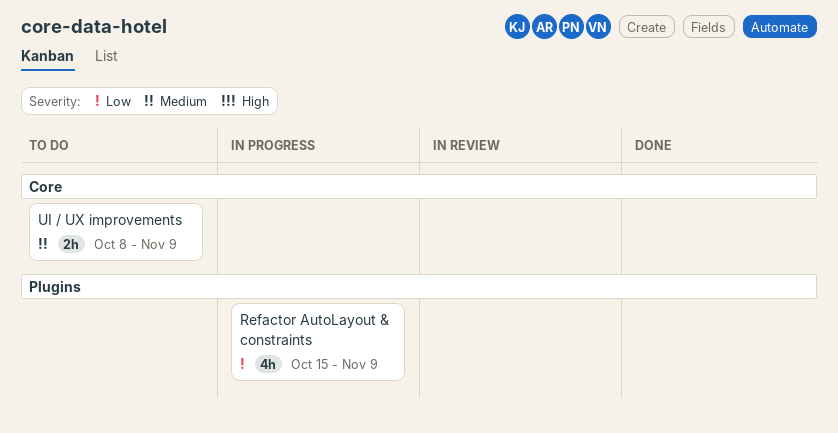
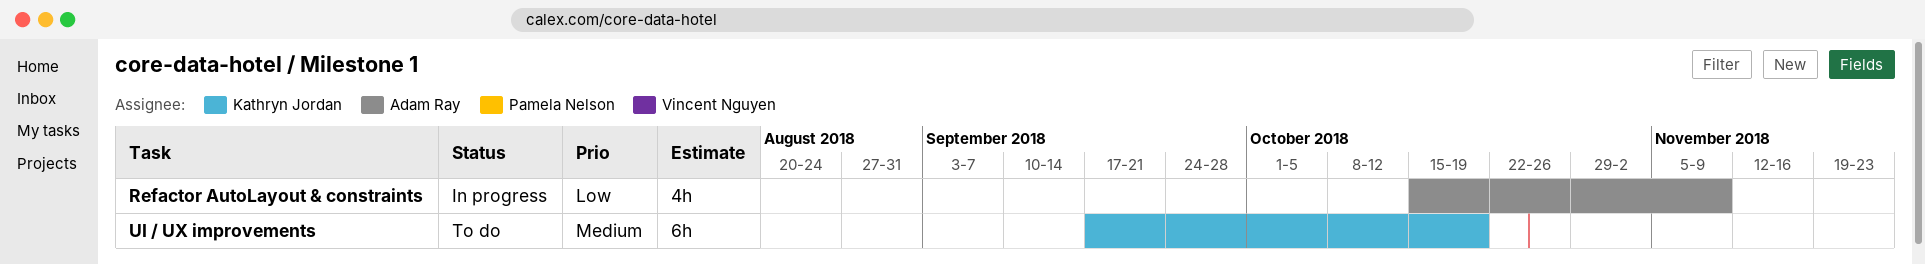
UI / UX improvements, estimate: 2h -> 6h
UI / UX improvements, start: Oct 8 -> Sep 17
UI / UX improvements, due: Nov 9 -> Oct 19

